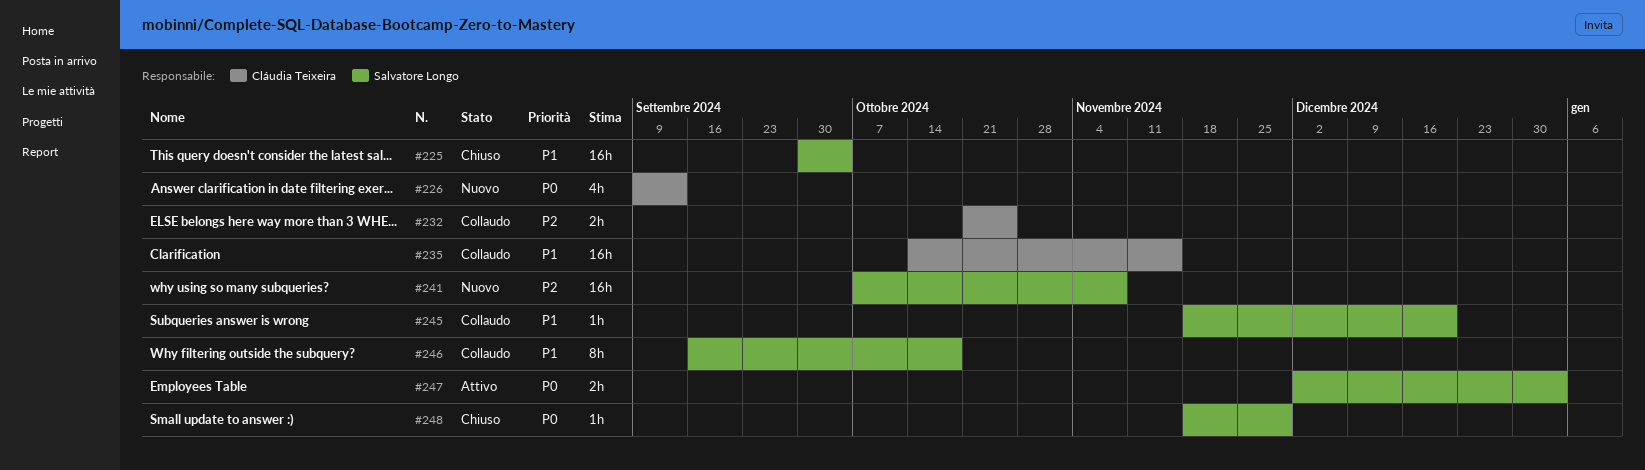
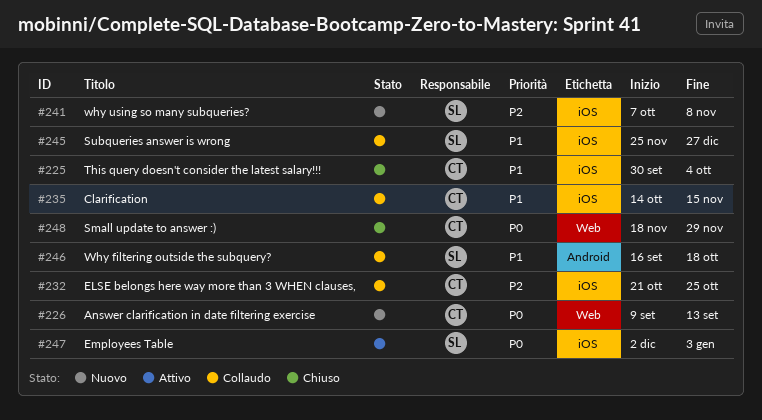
#225, owner: Salvatore Longo -> Cláudia Teixeira
#245, start: Nov 18 -> Nov 25
#245, due: Dec 20 -> Dec 27
#248, owner: Salvatore Longo -> Cláudia Teixeira

